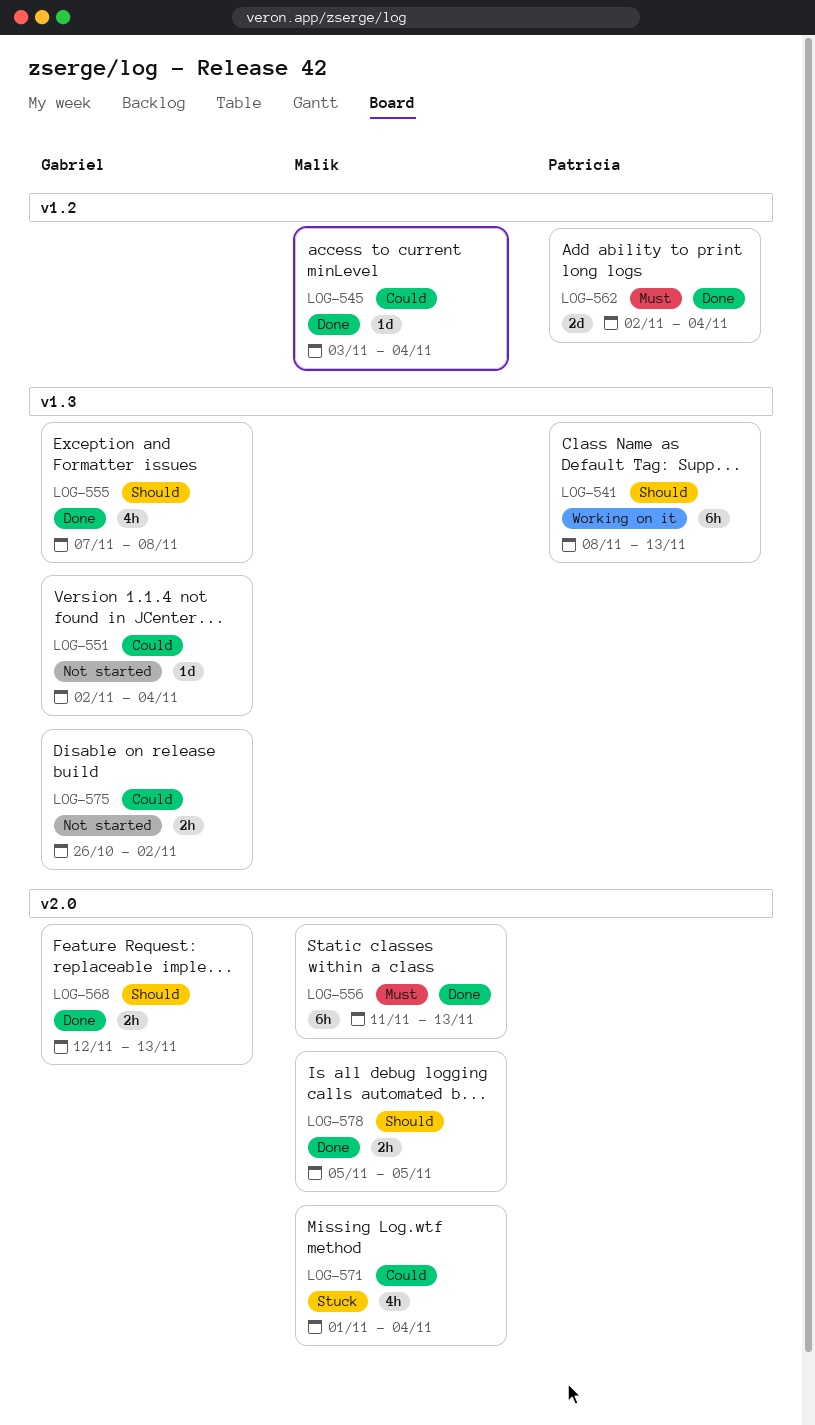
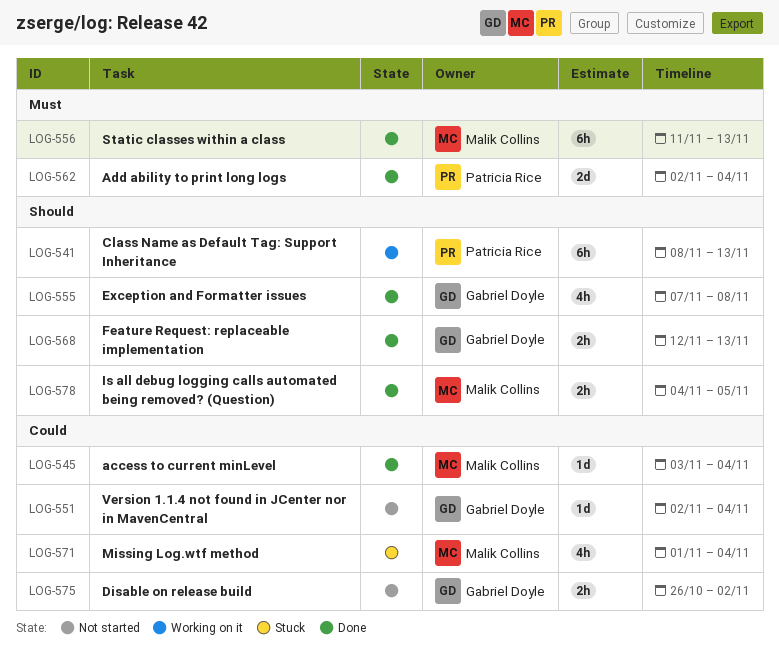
LOG-578, start: Nov 5 -> Nov 4

